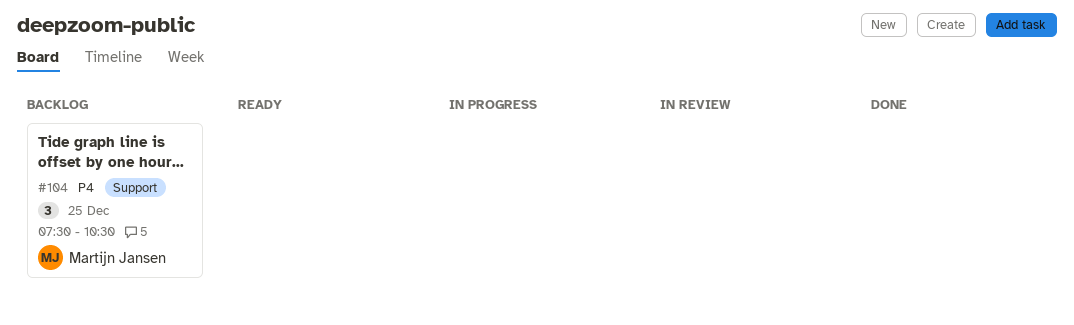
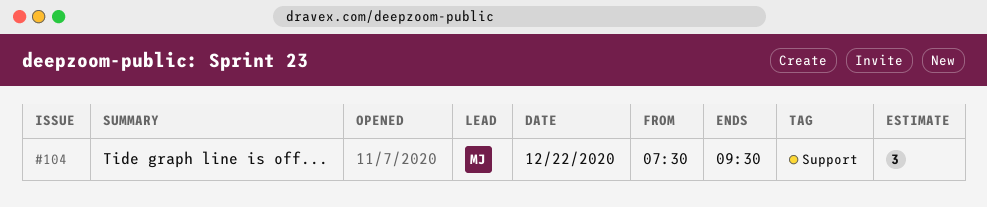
#104, day: Dec 25 -> Dec 22
#104, ends: 10:30 -> 09:30

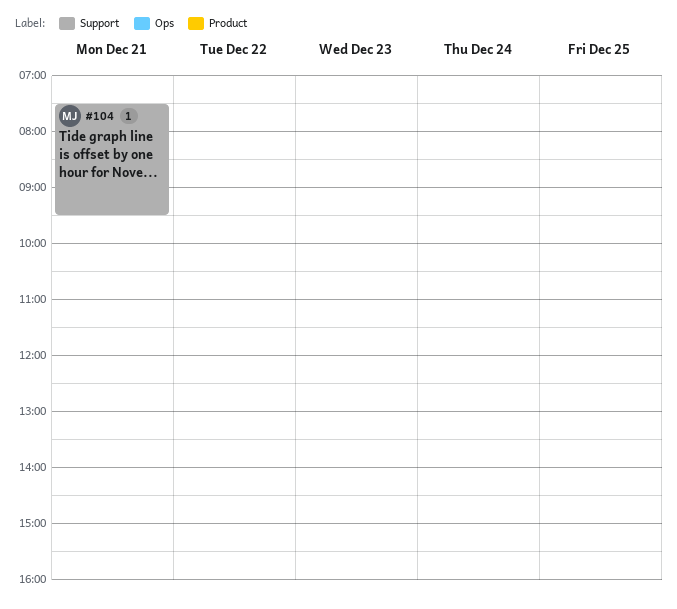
#104, estimate: 3 -> 1
#104, day: Dec 22 -> Dec 21

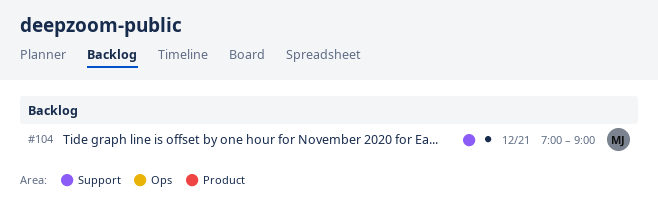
#104, begins: 07:30 -> 07:00
#104, ends: 09:30 -> 09:00

